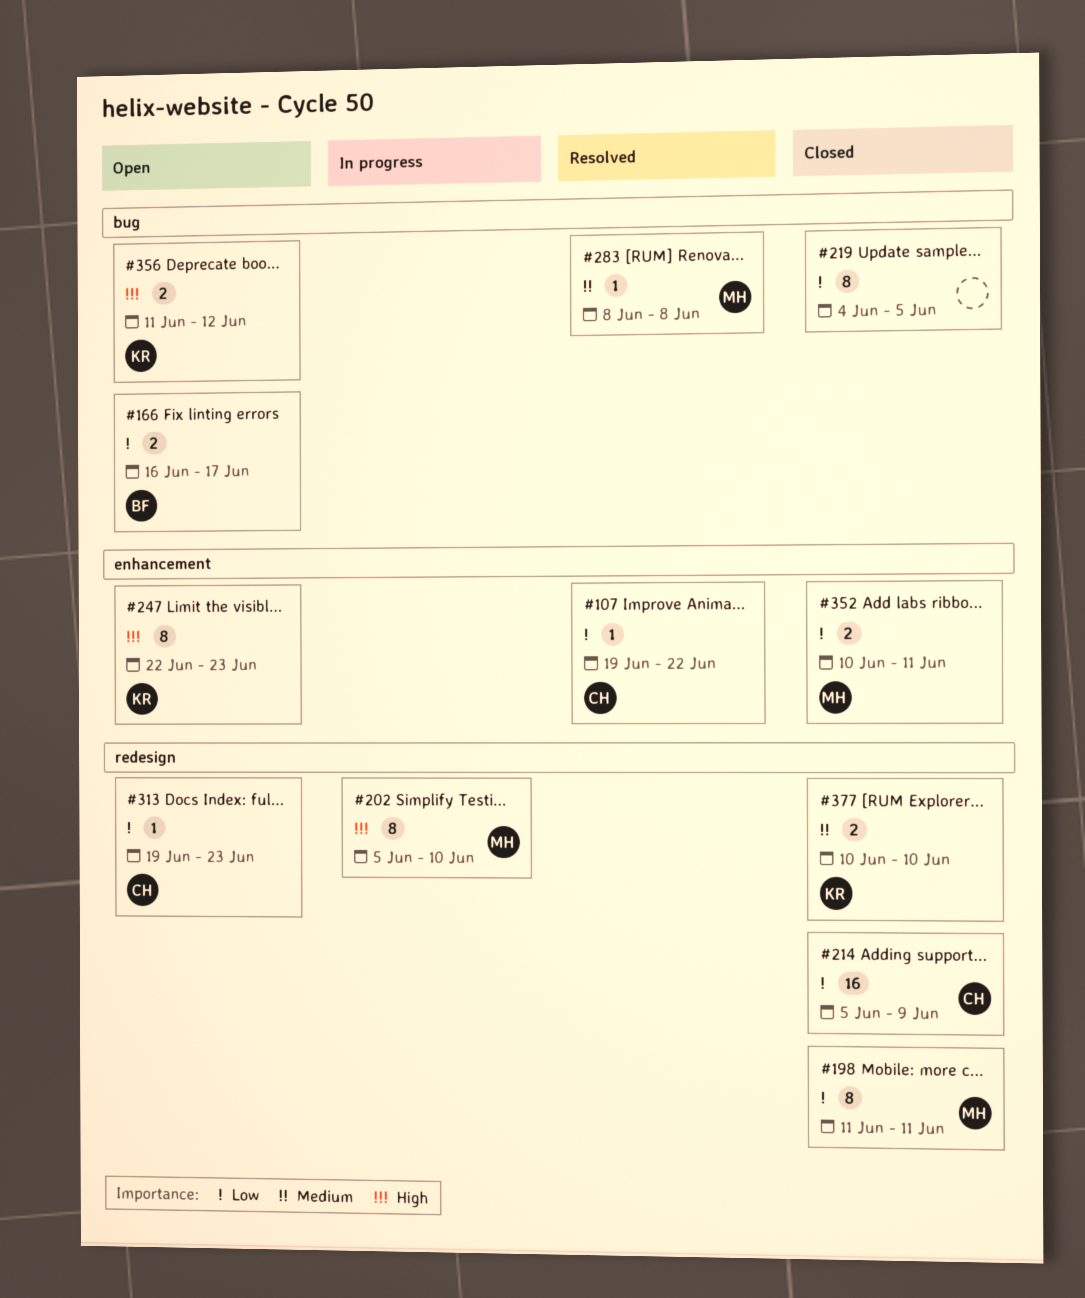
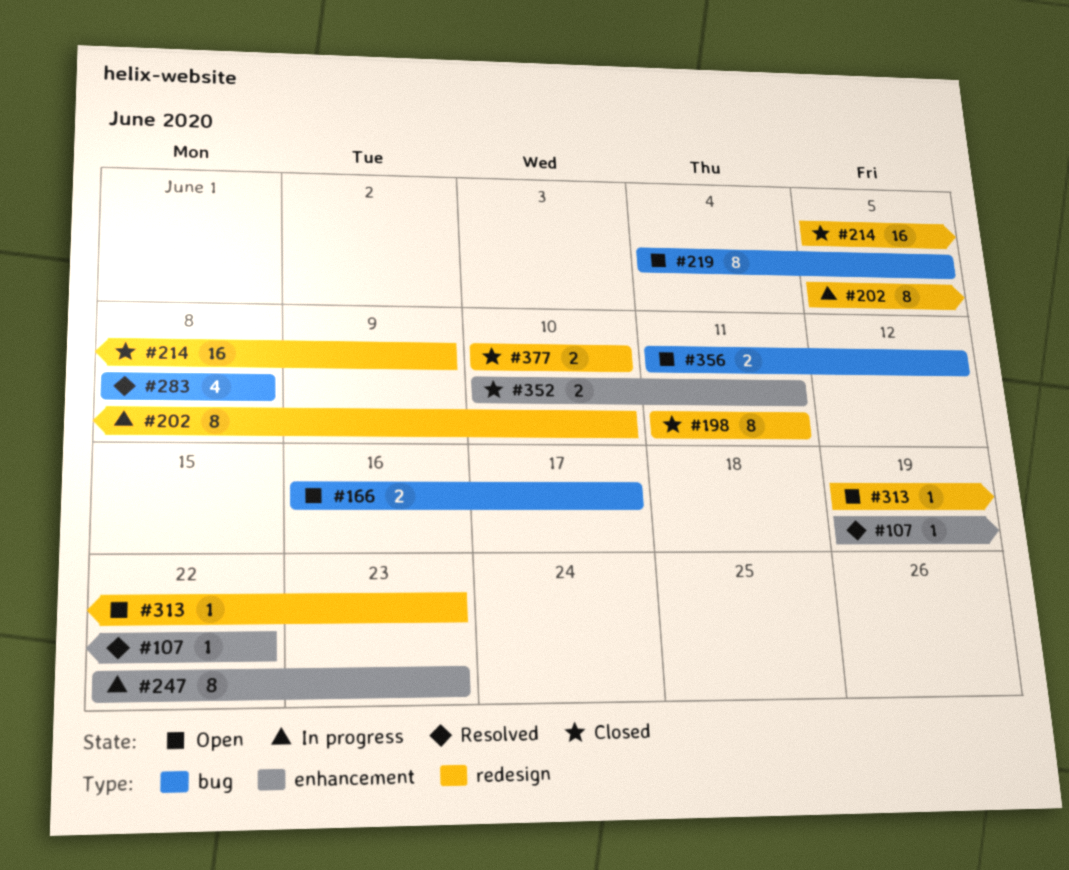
#219, status: Closed -> Open
#247, status: Open -> In progress
#283, estimate: 1 -> 4

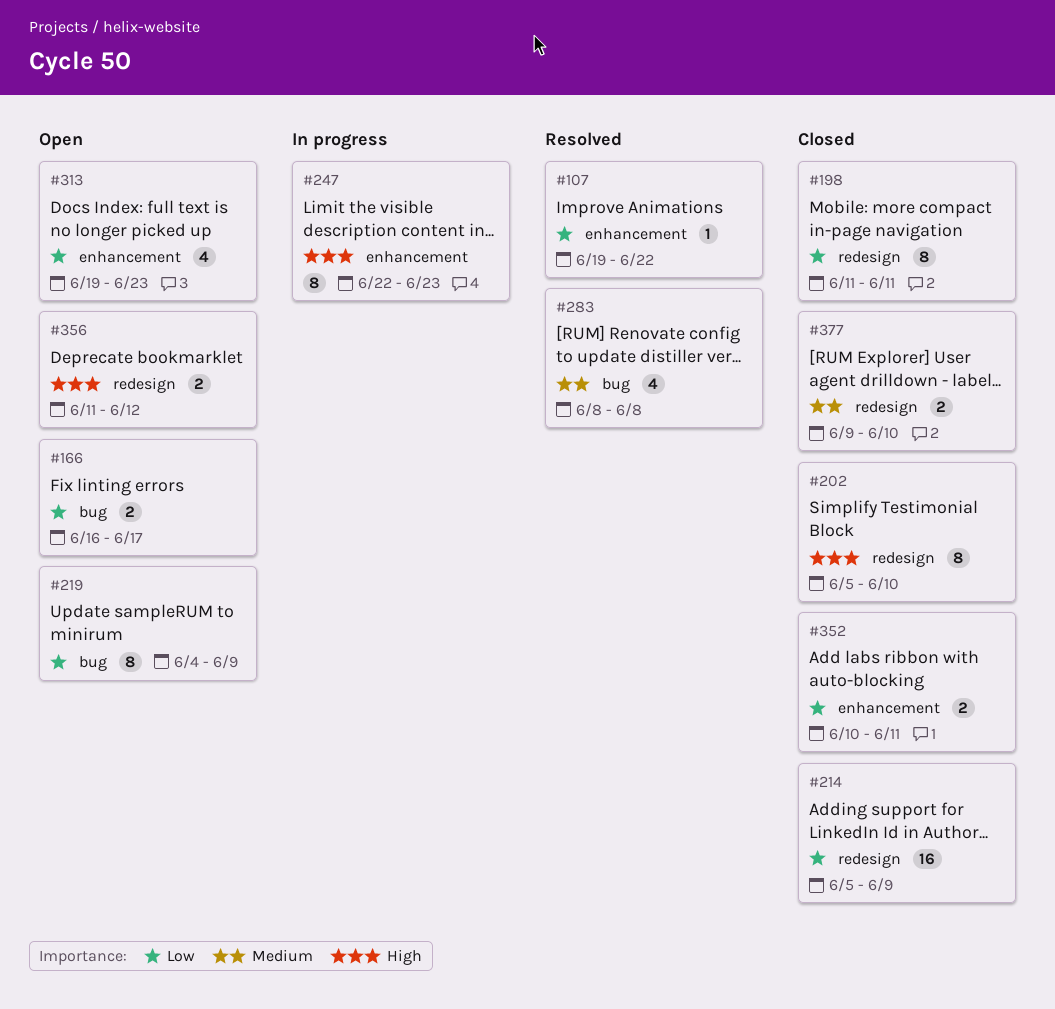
#202, status: In progress -> Closed
#219, due: Jun 5 -> Jun 9
#313, label: redesign -> enhancement
#313, estimate: 1 -> 4
#356, label: bug -> redesign
#377, start: Jun 10 -> Jun 9

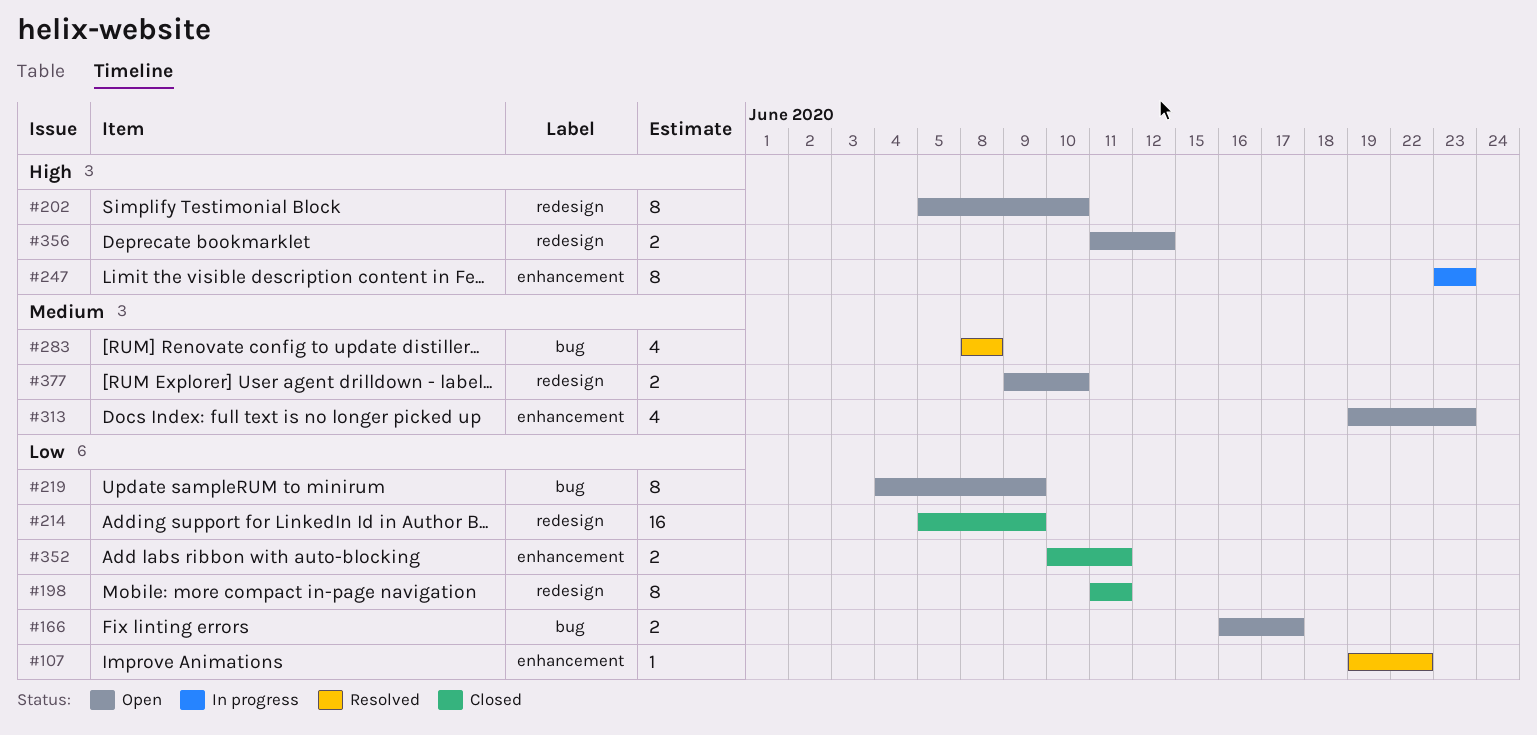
#202, status: Closed -> Open
#247, start: Jun 22 -> Jun 23
#313, priority: Low -> Medium
#377, status: Closed -> Open

